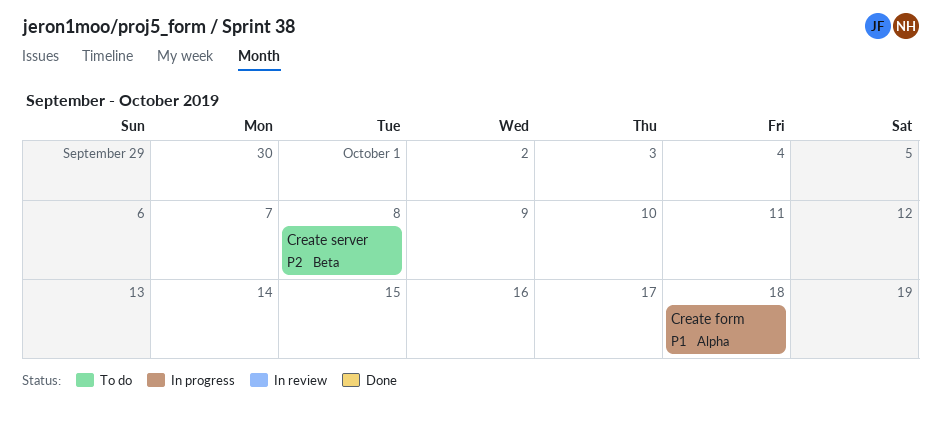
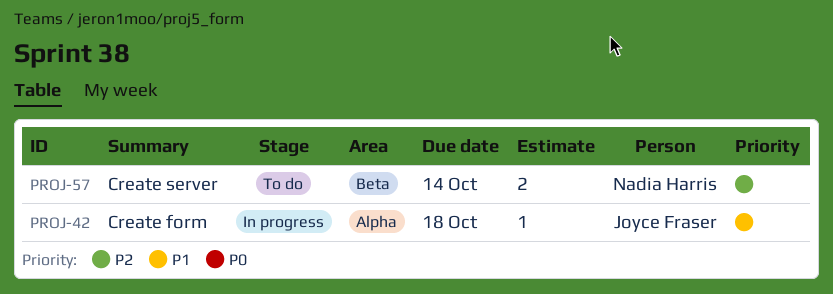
Create server, due: Oct 8 -> Oct 14

